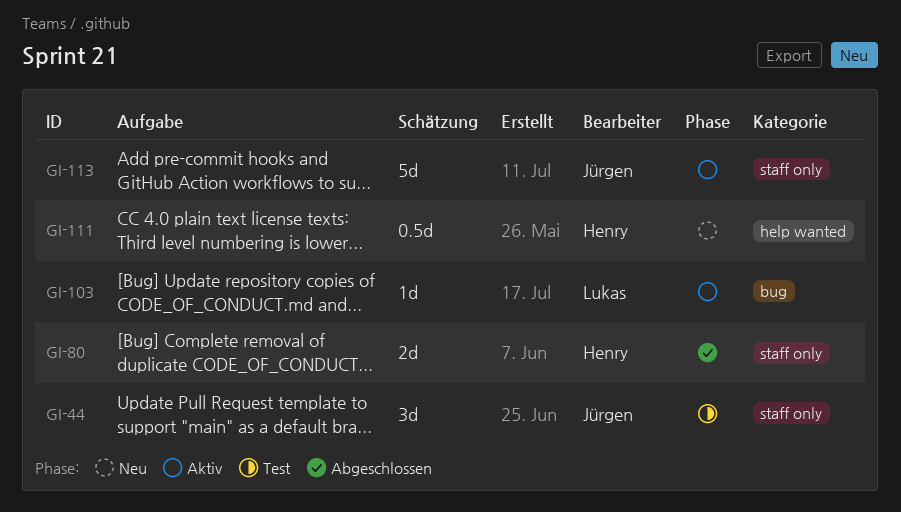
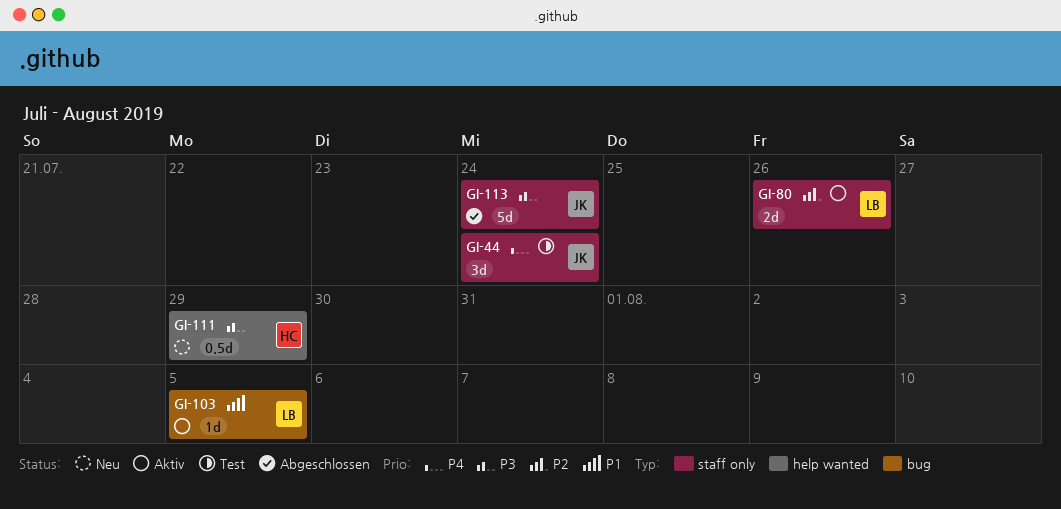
GI-80, status: Abgeschlossen -> Aktiv
GI-80, owner: Henry -> Lukas
GI-113, status: Aktiv -> Abgeschlossen

